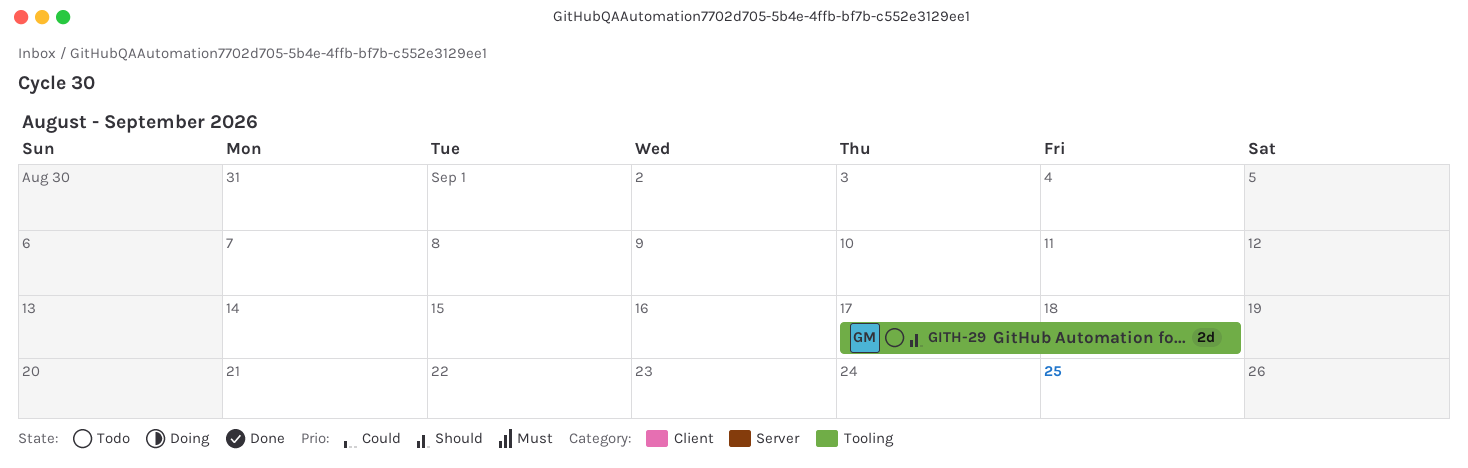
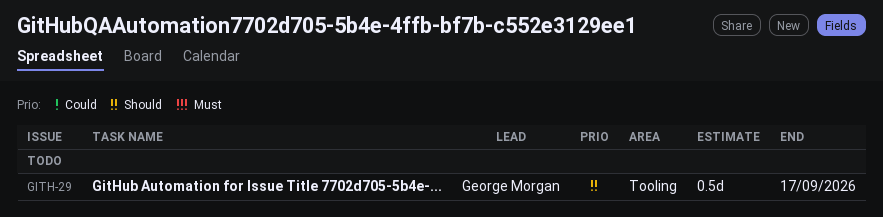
GITH-29, estimate: 2d -> 0.5d
GITH-29, due: Sep 18 -> Sep 17

